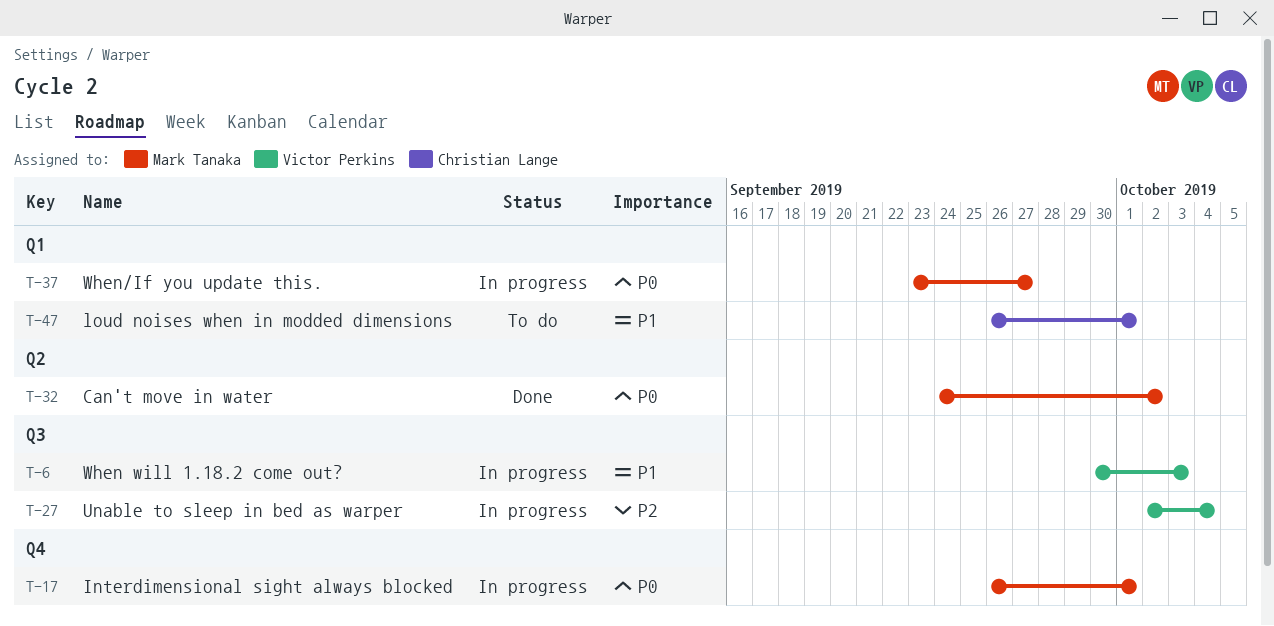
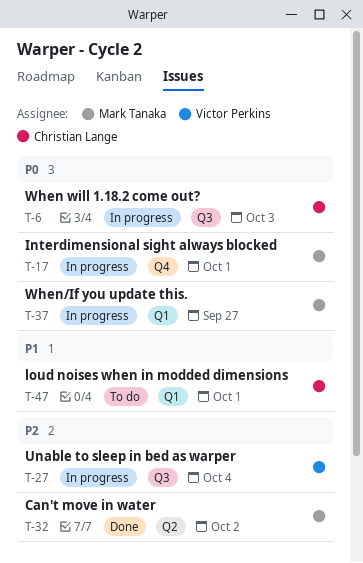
T-6, owner: Victor Perkins -> Christian Lange
T-6, priority: P1 -> P0
T-32, priority: P0 -> P2

